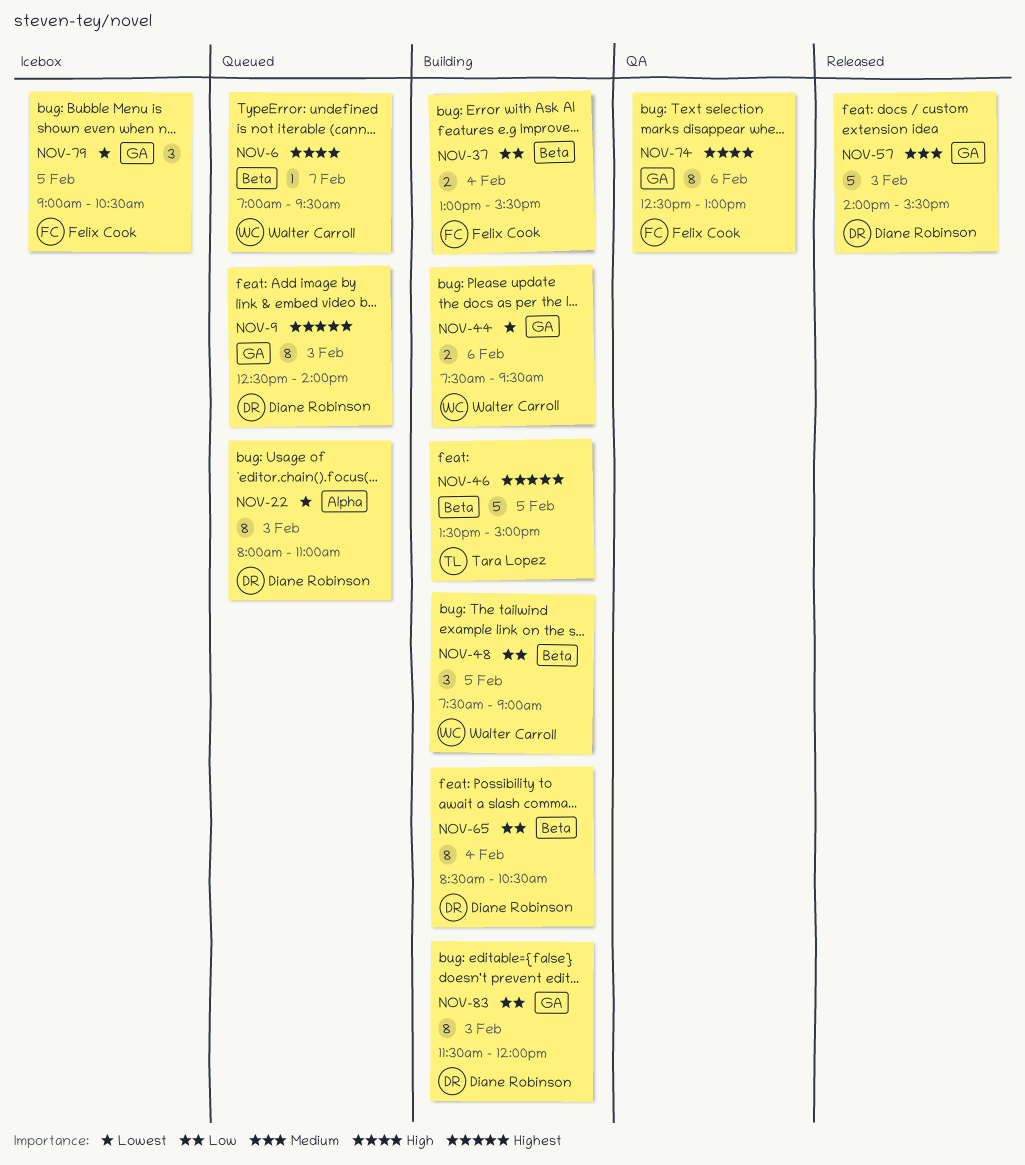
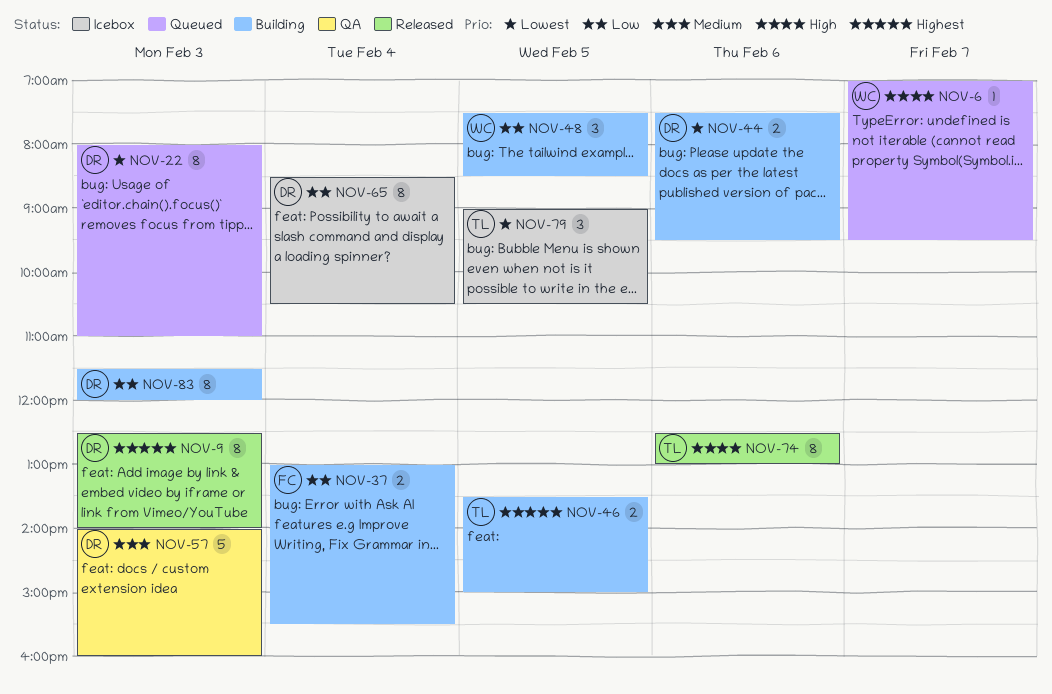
NOV-9, status: Queued -> Released
NOV-44, owner: Walter Carroll -> Diane Robinson
NOV-46, estimate: 5 -> 2
NOV-48, ends: 09:00 -> 08:30
NOV-57, status: Released -> QA
NOV-57, ends: 15:30 -> 16:00
NOV-65, status: Building -> Icebox
NOV-74, status: QA -> Released
NOV-74, owner: Felix Cook -> Tara Lopez
NOV-79, owner: Felix Cook -> Tara Lopez

